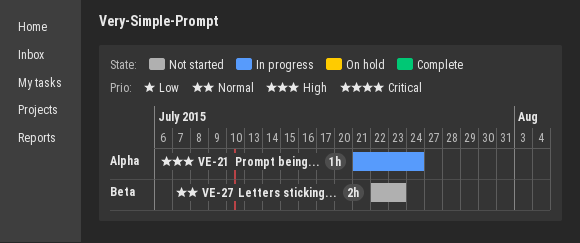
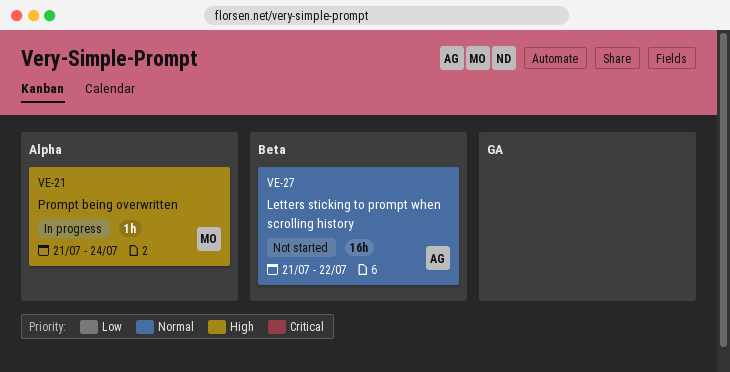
VE-27, estimate: 2h -> 16h
VE-27, start: Jul 22 -> Jul 21
VE-27, due: Jul 23 -> Jul 22

